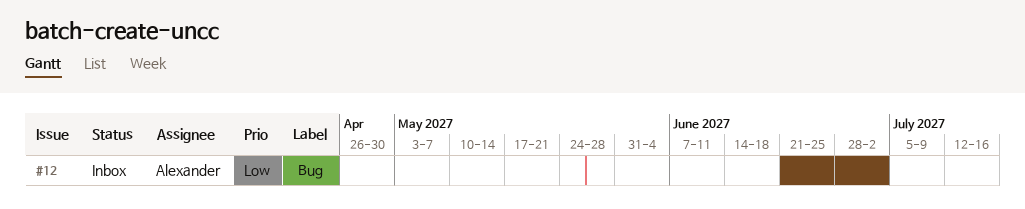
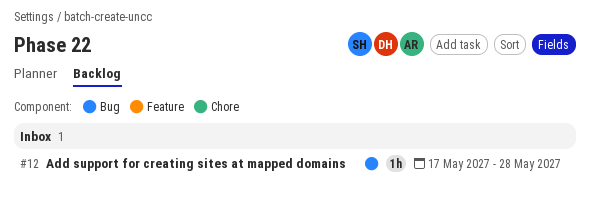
#12, start: Jun 21 -> May 17
#12, due: Jul 2 -> May 28

